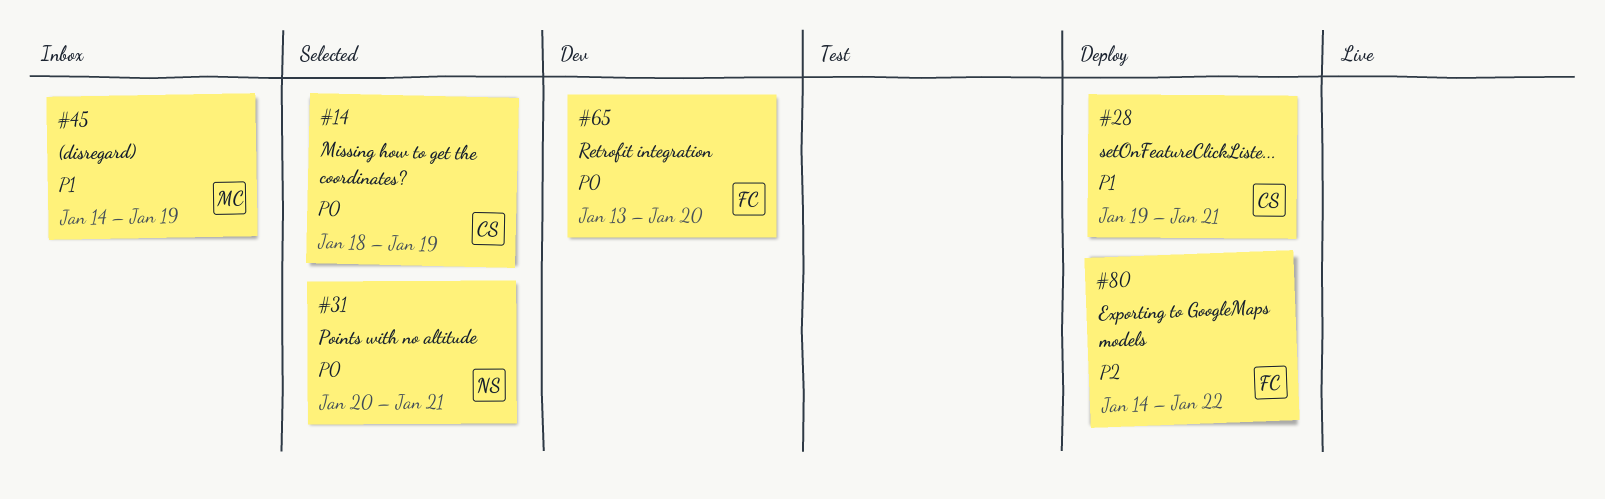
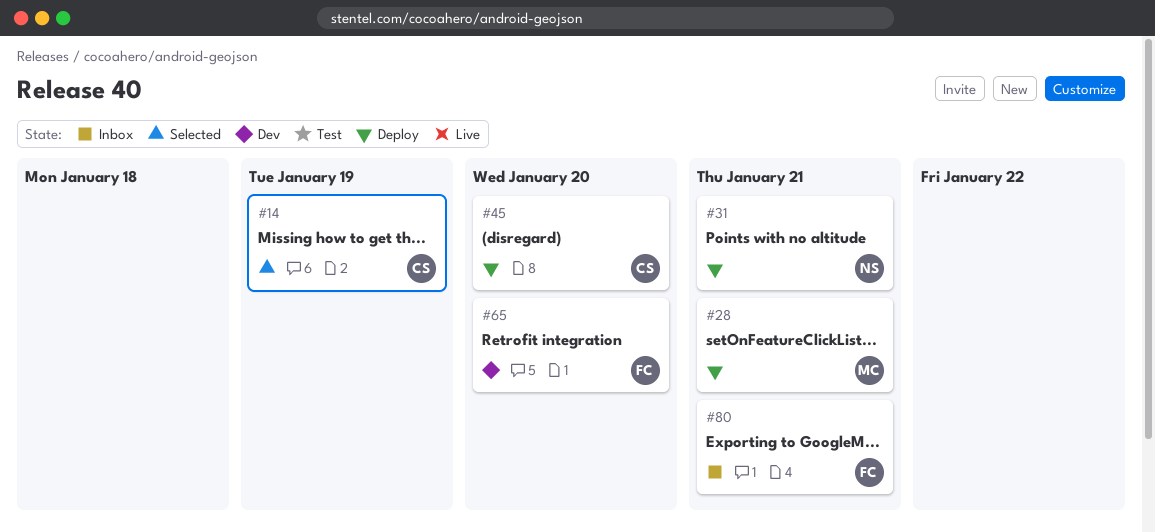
#28, owner: CS -> MC
#31, status: Selected -> Deploy
#45, status: Inbox -> Deploy
#45, owner: MC -> CS
#45, due: Jan 19 -> Jan 20
#80, status: Deploy -> Inbox
#80, due: Jan 22 -> Jan 21

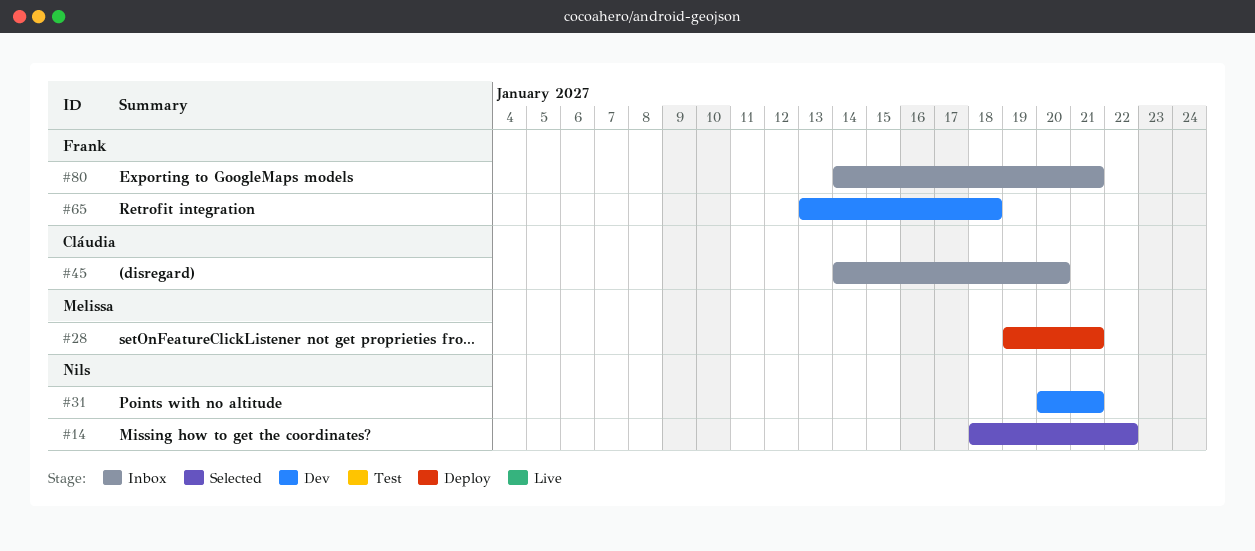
#14, owner: Cláudia -> Nils
#14, due: Jan 19 -> Jan 22
#31, status: Deploy -> Dev
#45, status: Deploy -> Inbox
#65, due: Jan 20 -> Jan 18

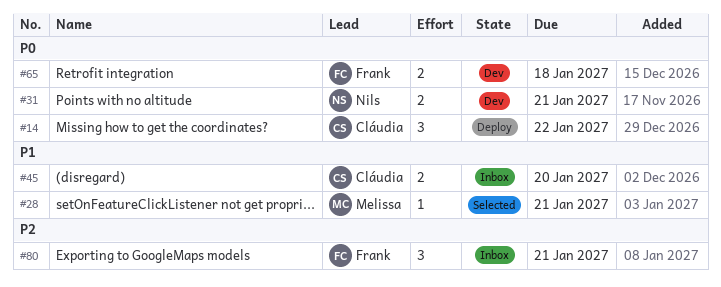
#14, status: Selected -> Deploy
#14, owner: Nils -> Cláudia
#28, status: Deploy -> Selected

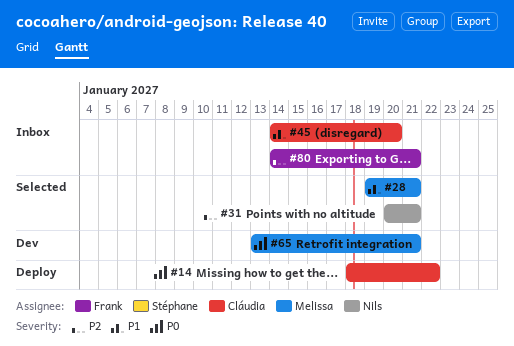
#31, status: Dev -> Selected
#31, priority: P0 -> P2
#65, owner: Frank -> Melissa
#65, due: Jan 18 -> Jan 21

